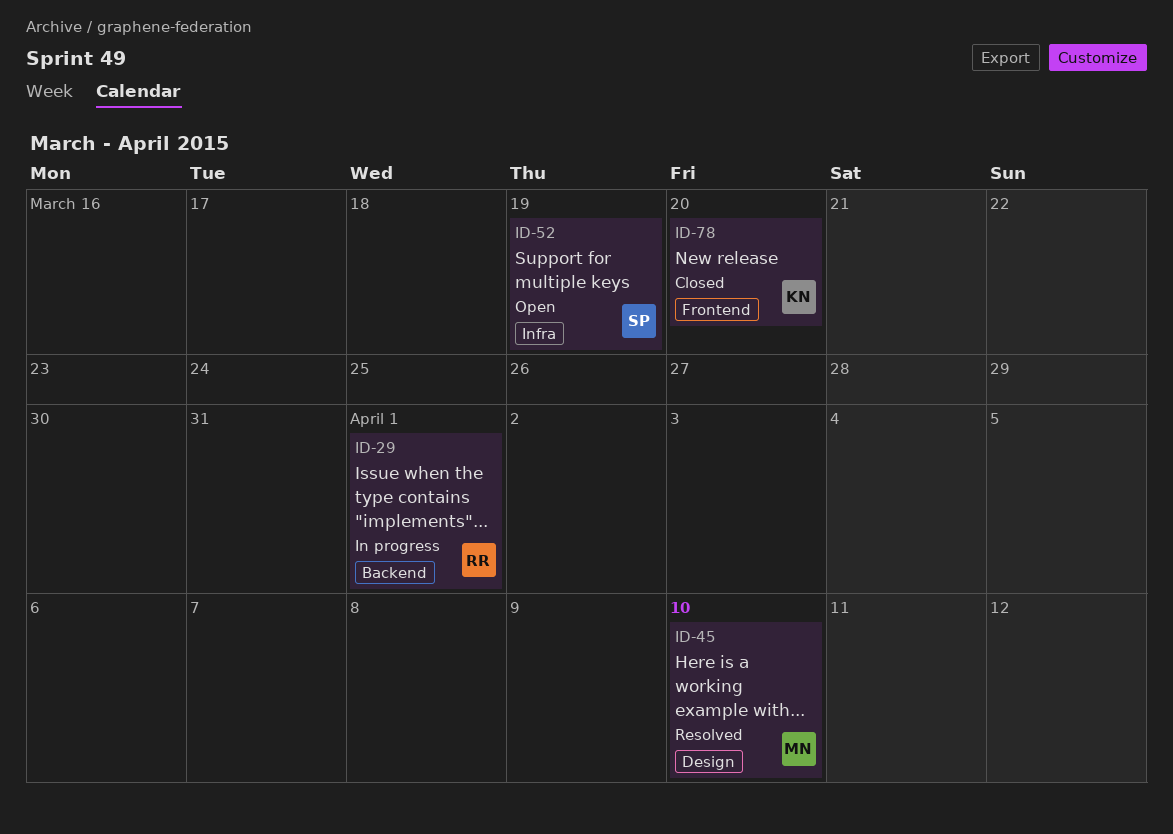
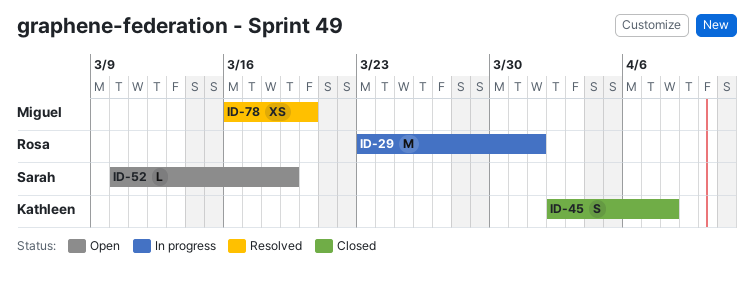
ID-45, status: Resolved -> Closed
ID-45, owner: Miguel -> Kathleen
ID-45, due: Apr 10 -> Apr 8
ID-78, status: Closed -> Resolved
ID-78, owner: Kathleen -> Miguel

